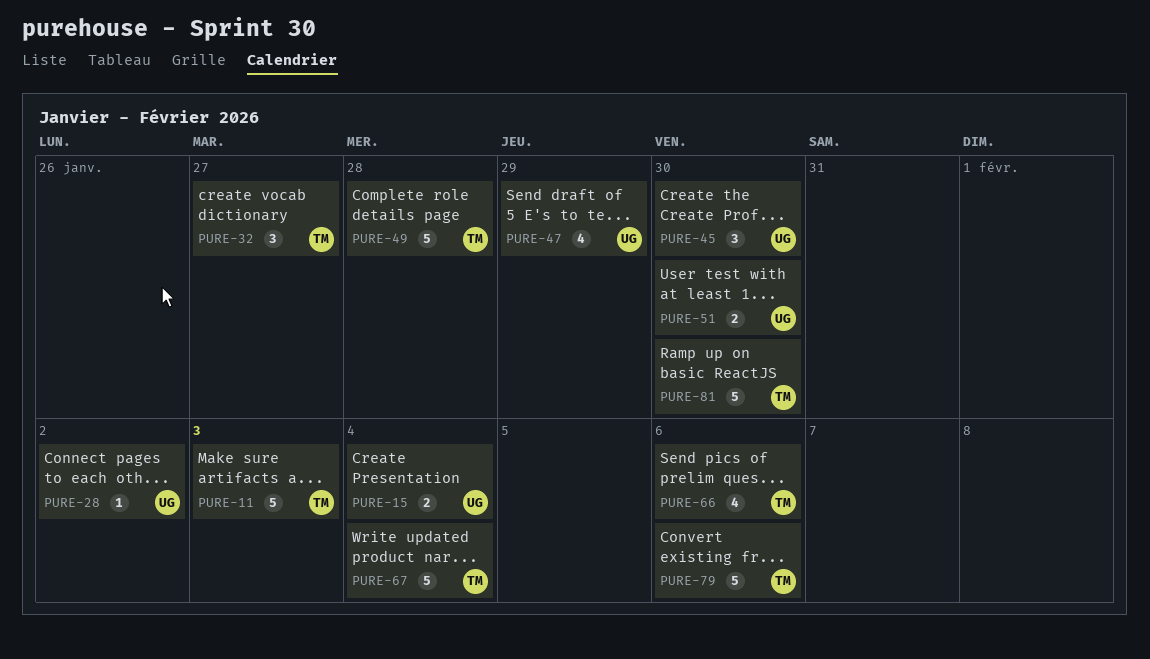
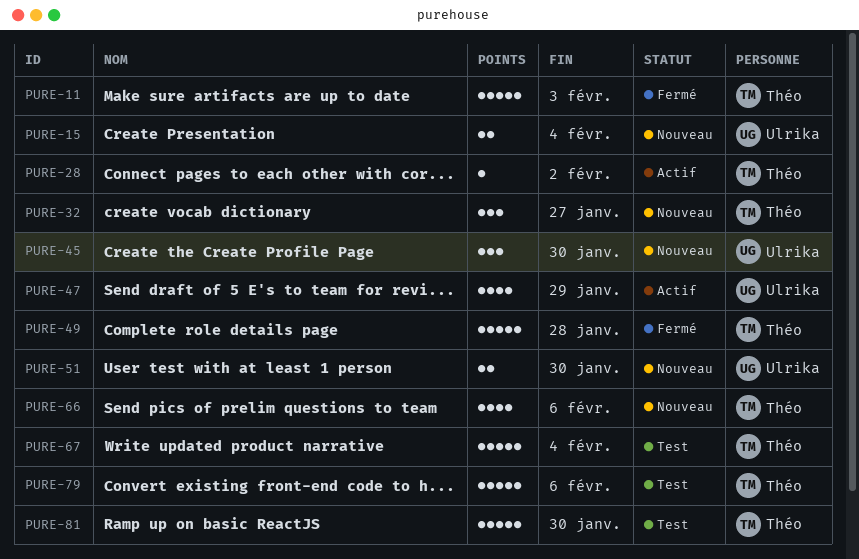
PURE-28, owner: Ulrika -> Théo

